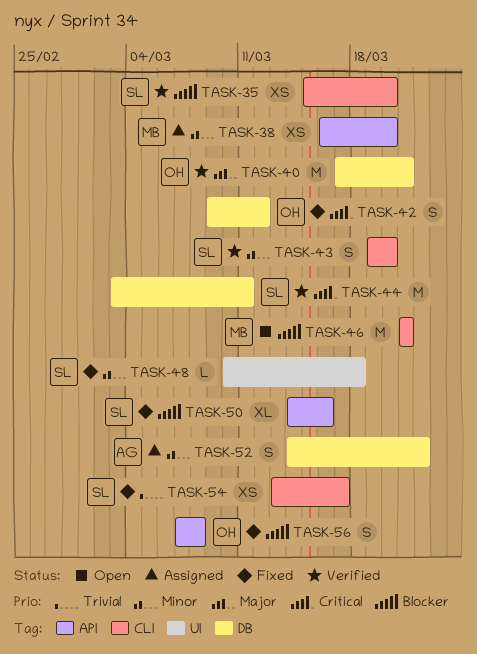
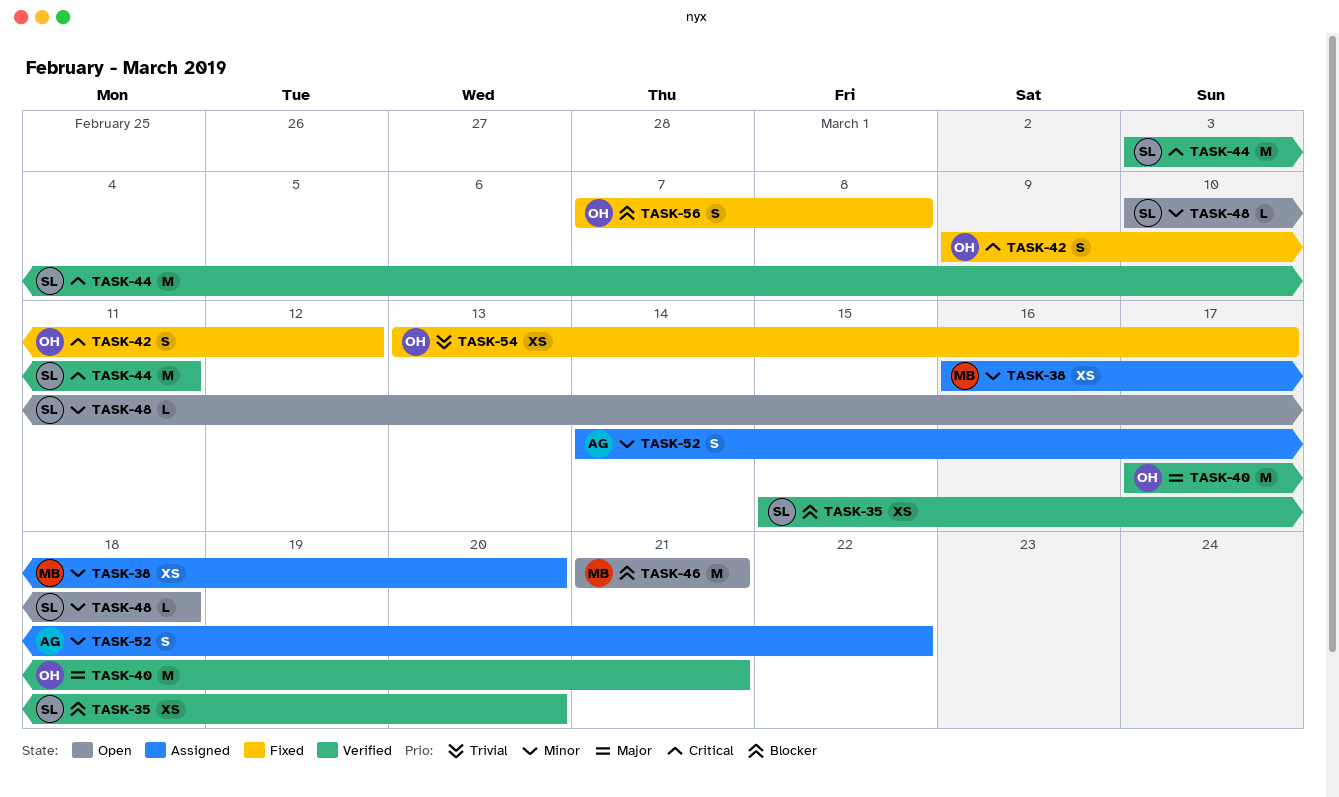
TASK-43: present -> none
TASK-48, status: Fixed -> Open
TASK-50: present -> none
TASK-54, owner: SL -> OH

